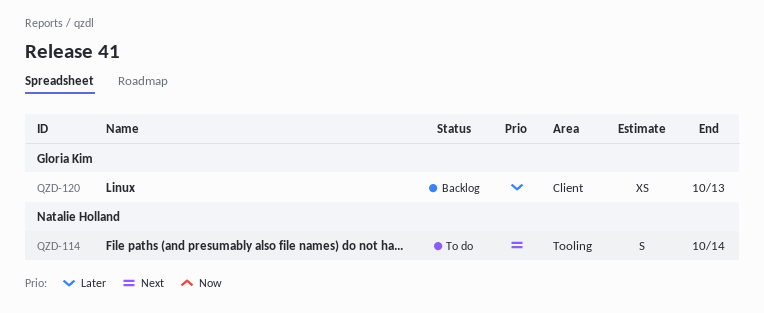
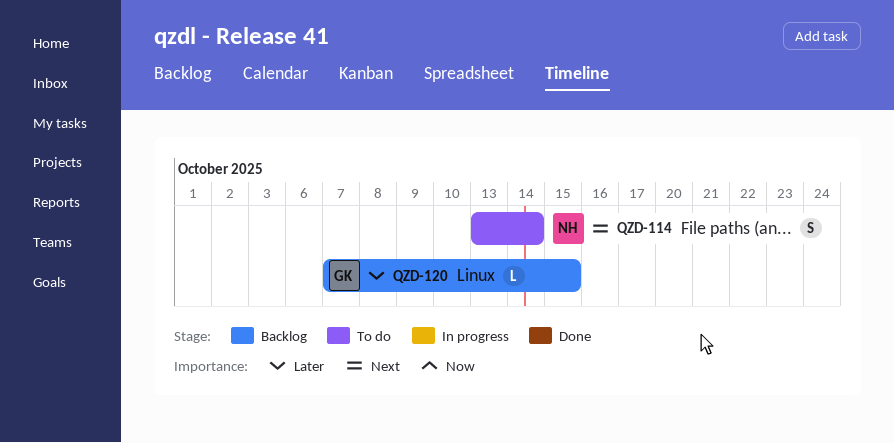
QZD-120, estimate: XS -> L
QZD-120, due: Oct 13 -> Oct 15

